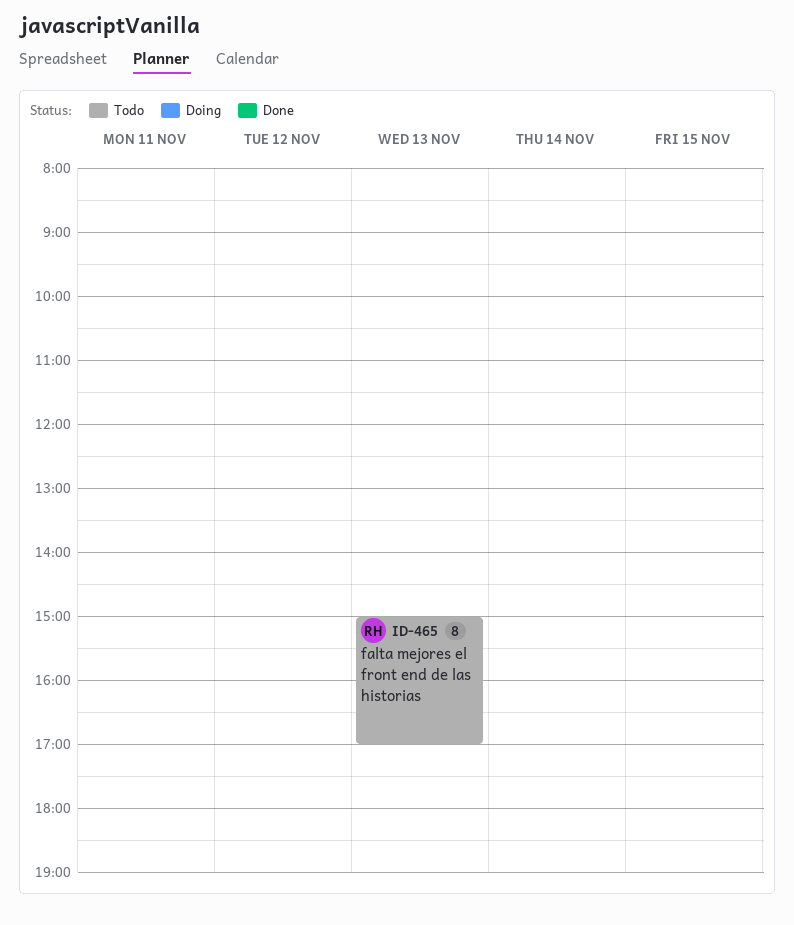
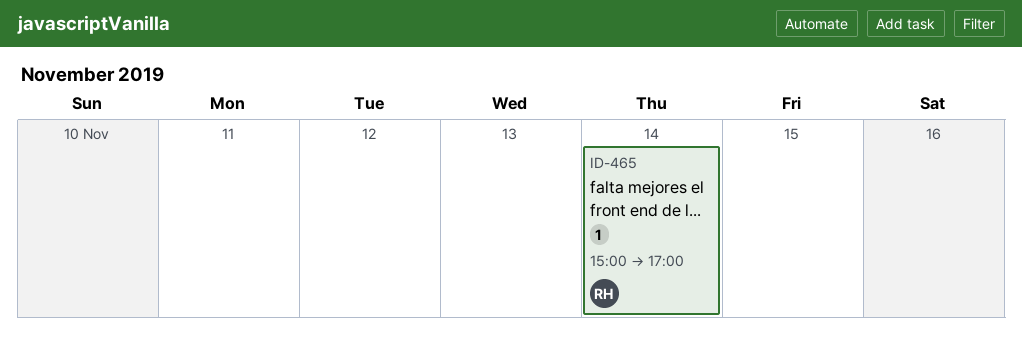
ID-465, estimate: 8 -> 1
ID-465, day: Nov 13 -> Nov 14

